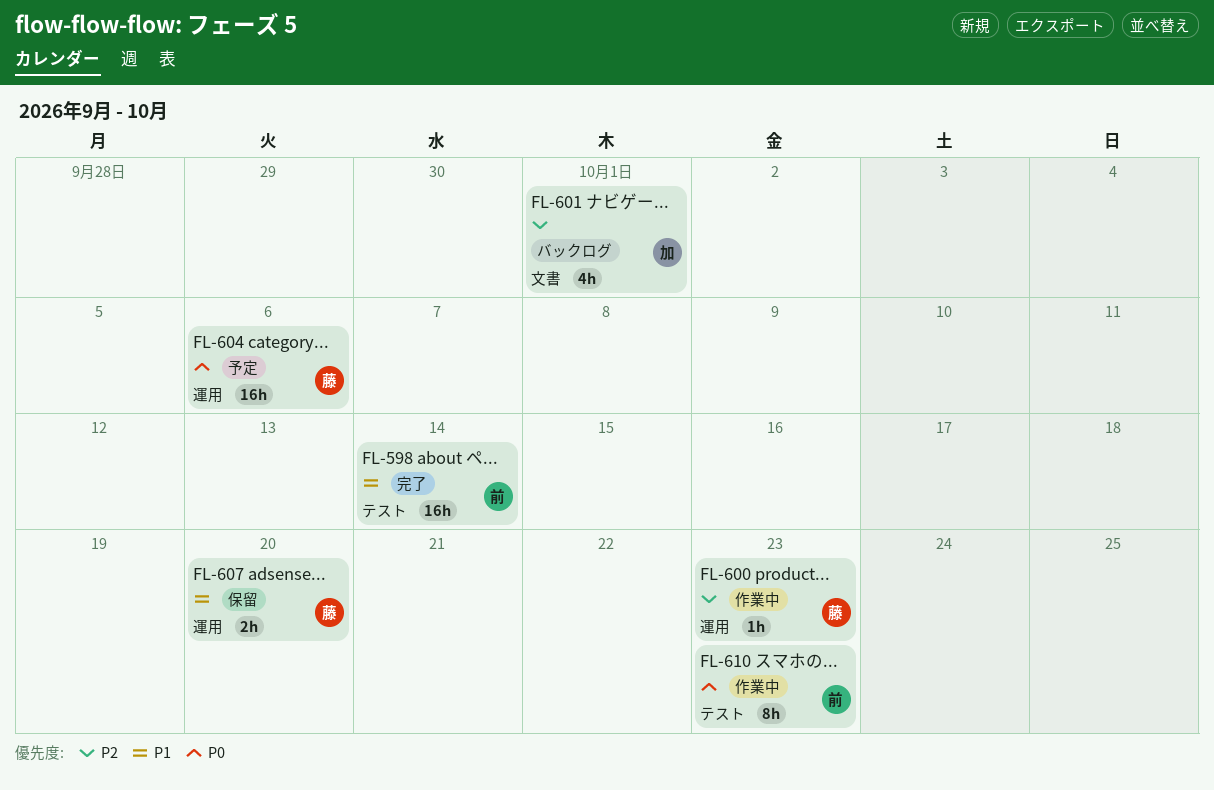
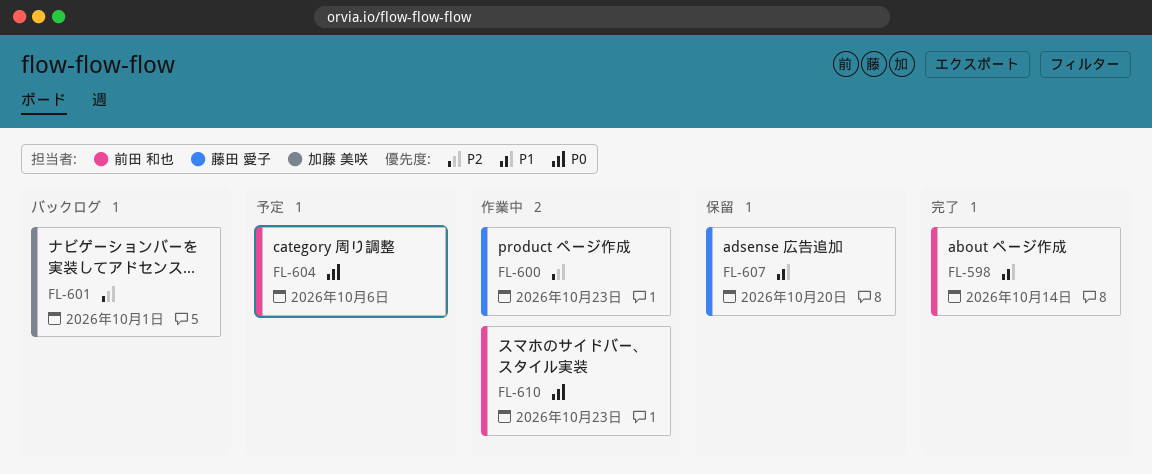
FL-604, owner: 藤田 愛子 -> 前田 和也

